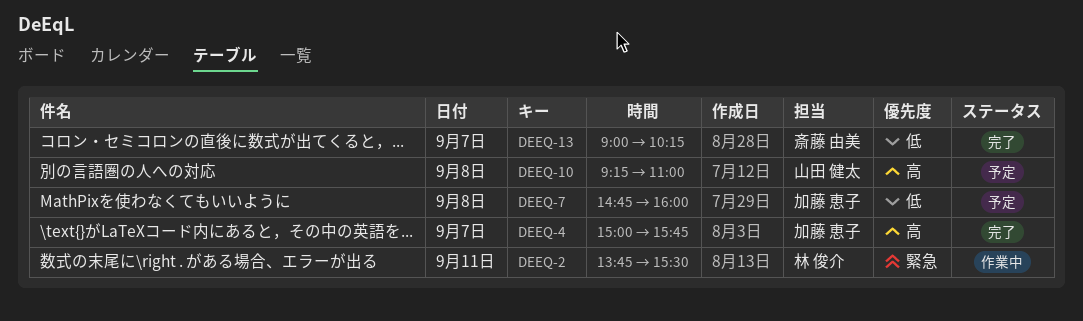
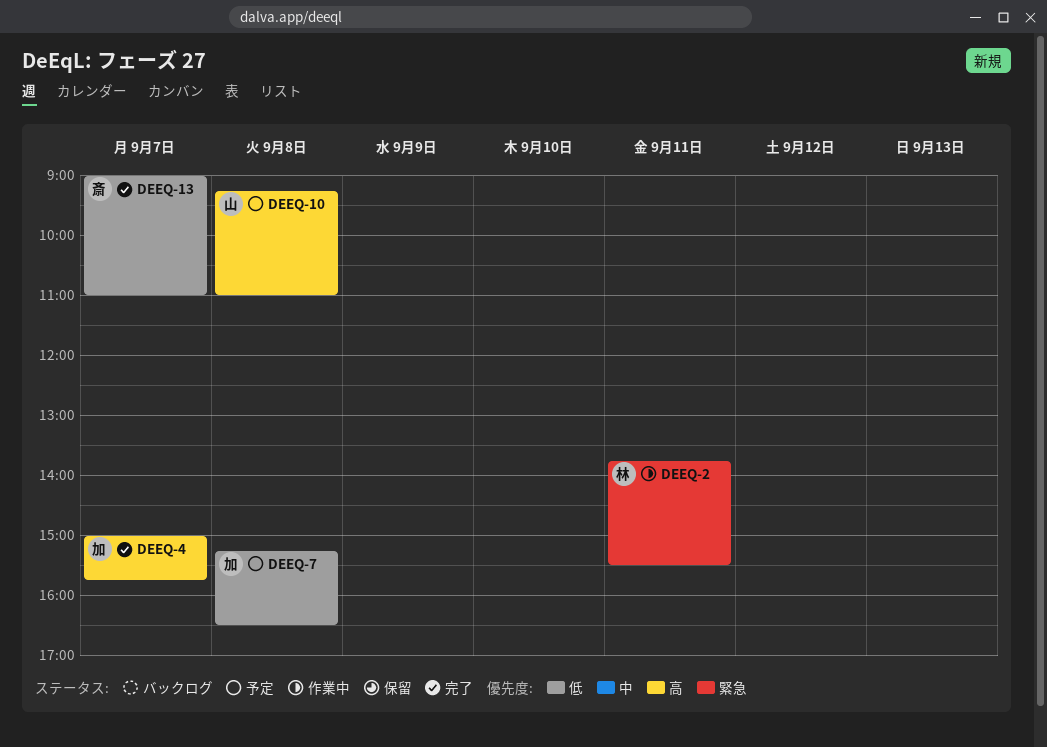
DEEQ-7, begins: 14:45 -> 15:15
DEEQ-7, ends: 16:00 -> 16:30
DEEQ-13, ends: 10:15 -> 11:00

